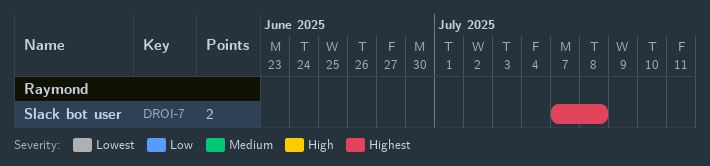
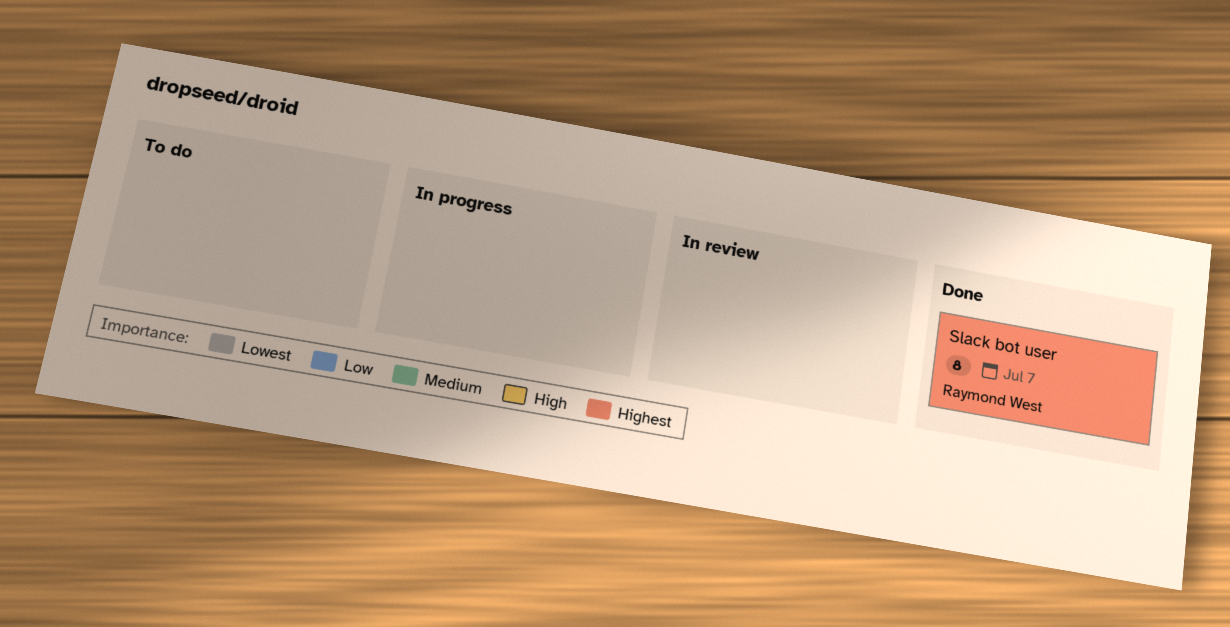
Slack bot user, estimate: 2 -> 8
Slack bot user, due: Jul 8 -> Jul 7

